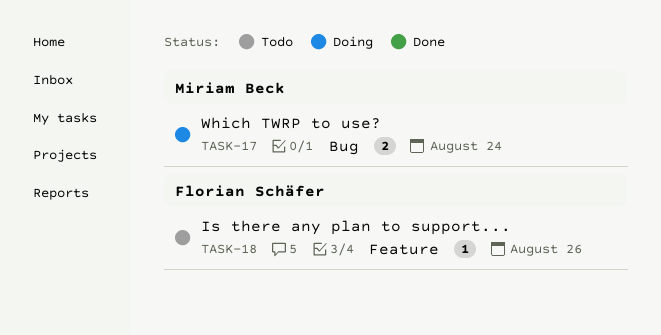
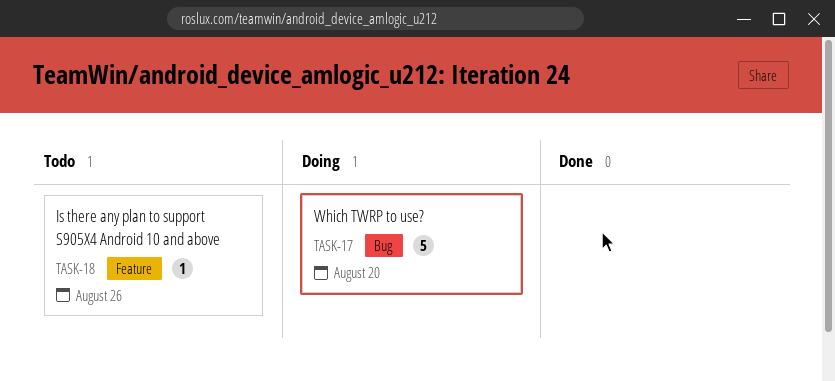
TASK-17, estimate: 2 -> 5
TASK-17, due: Aug 24 -> Aug 20

